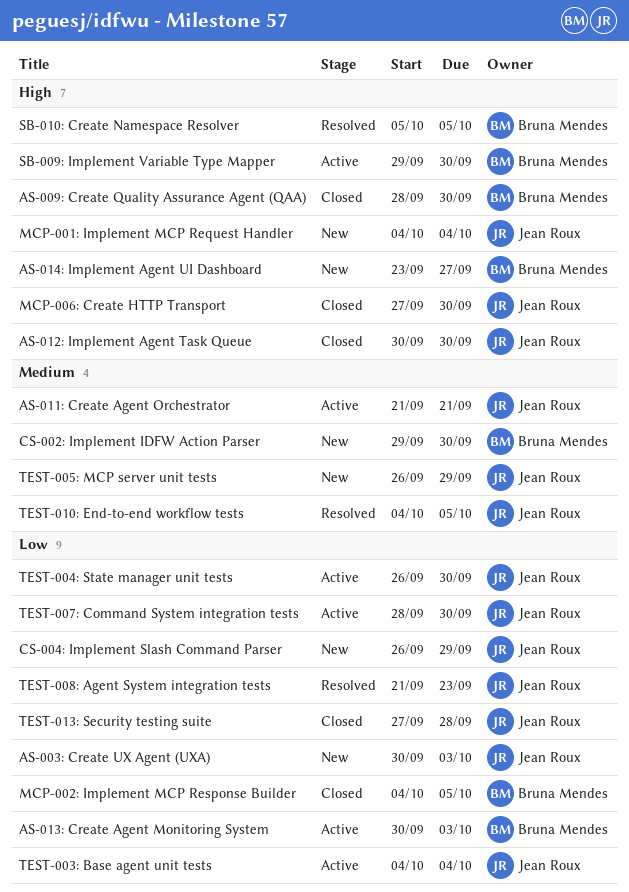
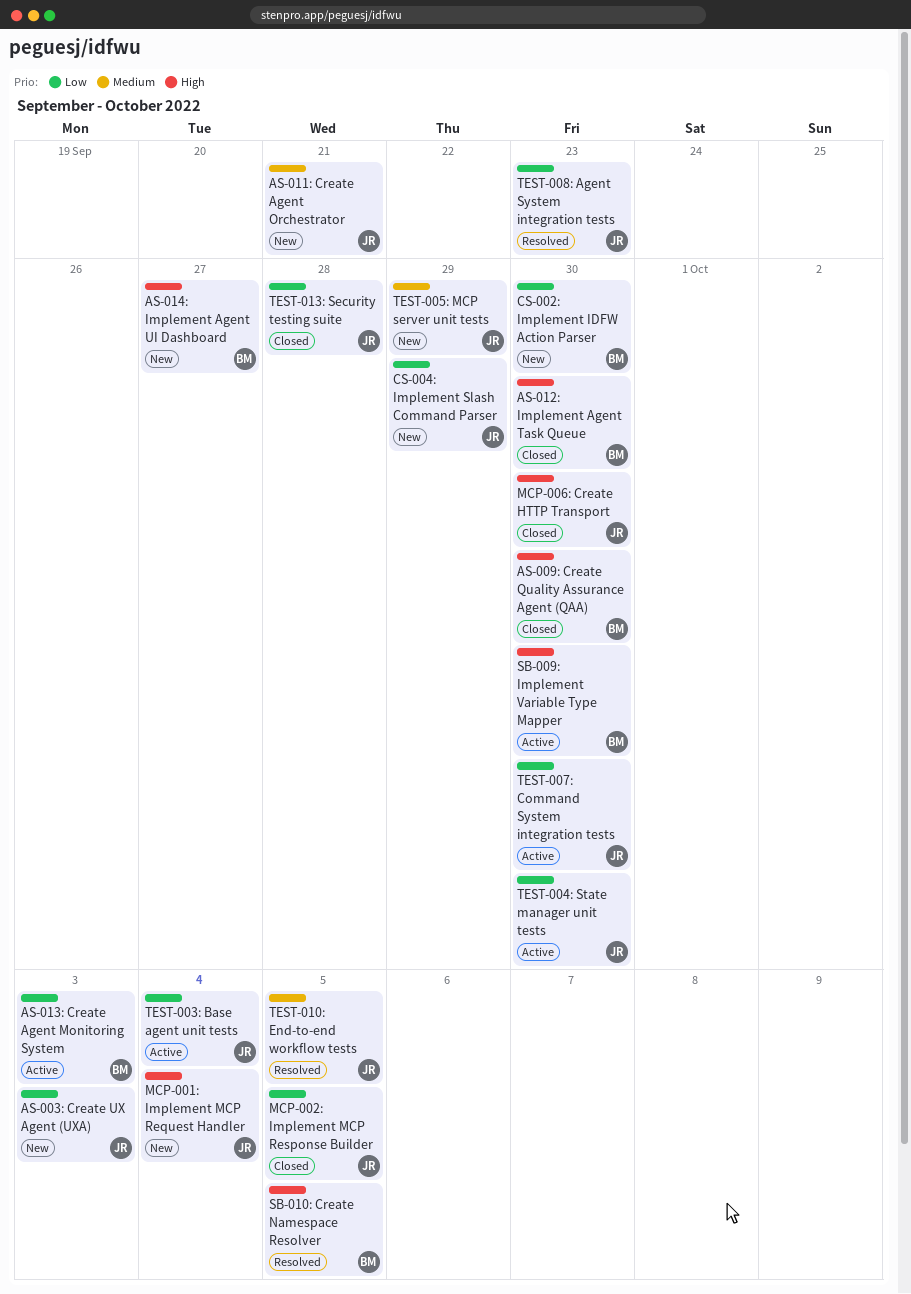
AS-011: Create Agent Orchestrator, status: Active -> New
AS-012: Implement Agent Task Queue, owner: Jean Roux -> Bruna Mendes
CS-002: Implement IDFW Action Parser, priority: Medium -> Low
MCP-002: Implement MCP Response Builder, owner: Bruna Mendes -> Jean Roux

